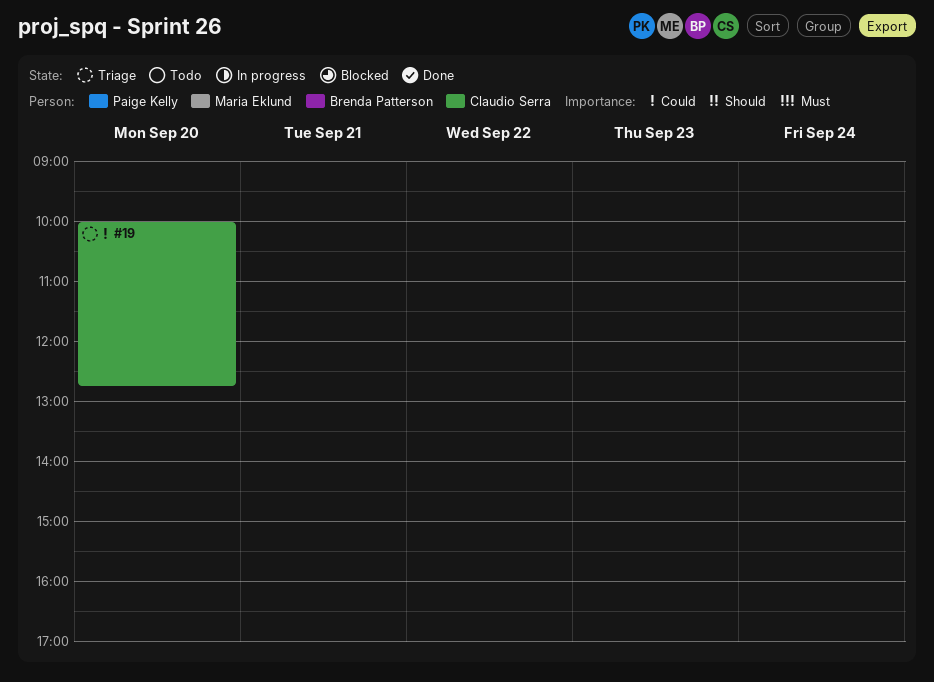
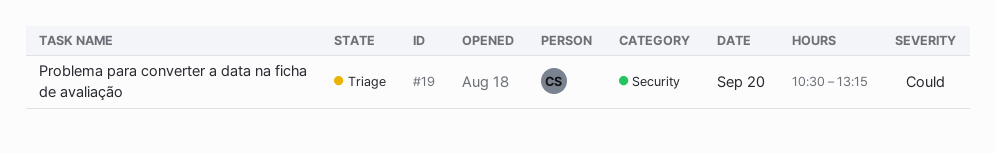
#19, begins: 10:00 -> 10:30
#19, ends: 12:45 -> 13:15

